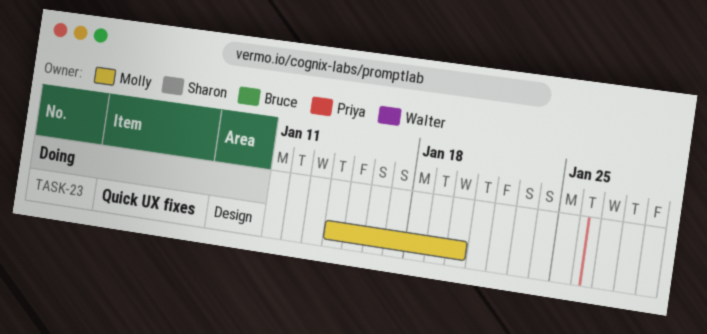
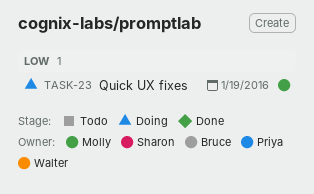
TASK-23, due: Jan 20 -> Jan 19

